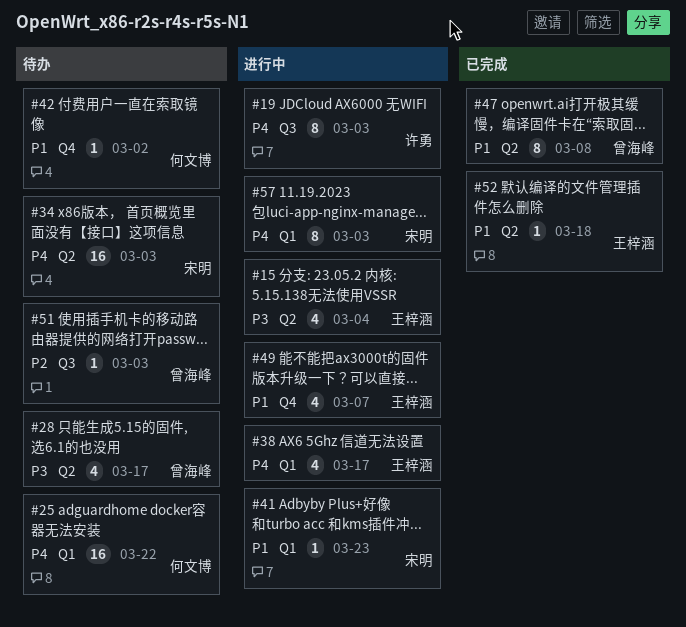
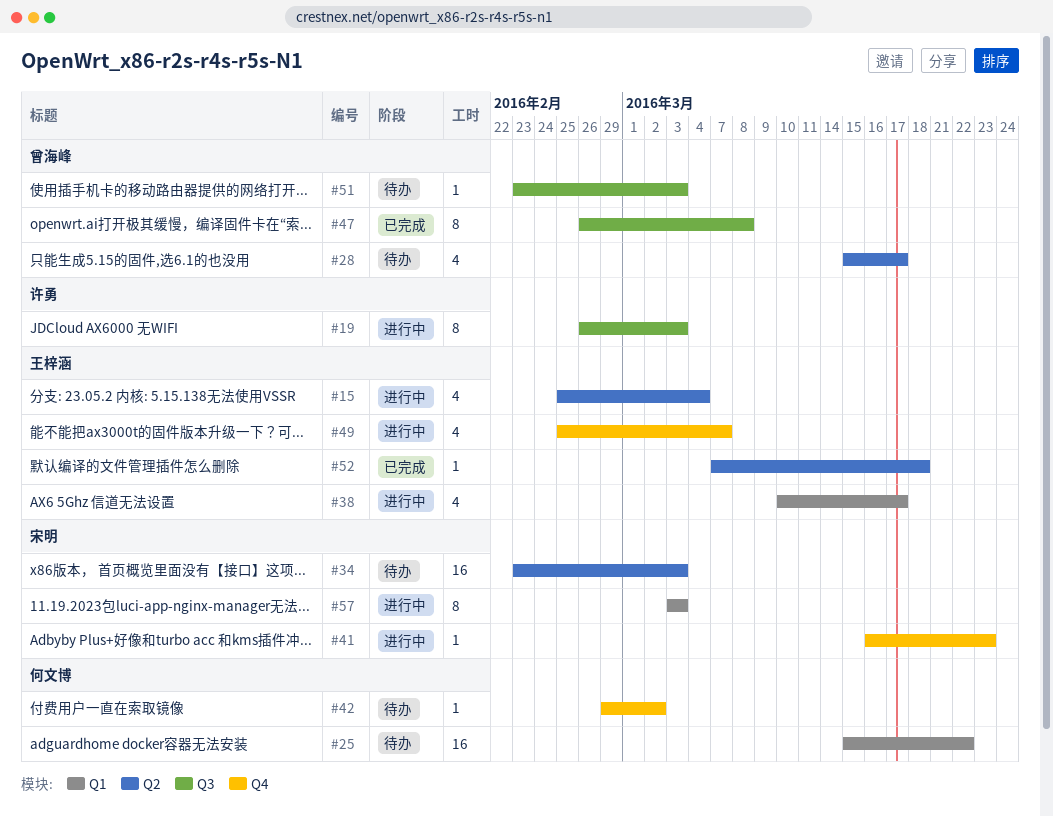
#41, label: Q1 -> Q4
#47, label: Q2 -> Q3

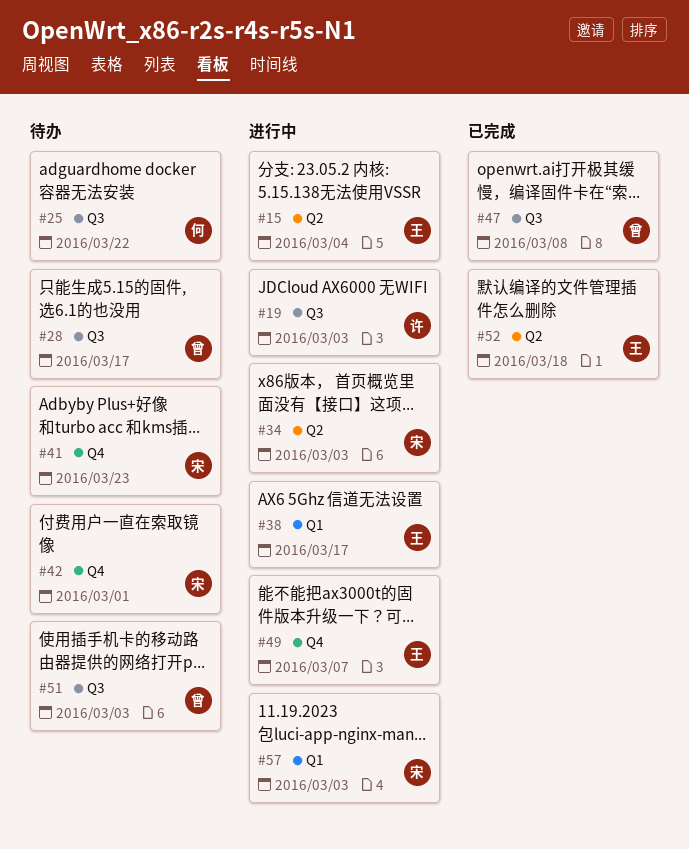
#25, label: Q1 -> Q3
#28, label: Q2 -> Q3
#34, status: 待办 -> 进行中
#41, status: 进行中 -> 待办
#42, owner: 何文博 -> 宋明
#42, due: Mar 2 -> Mar 1

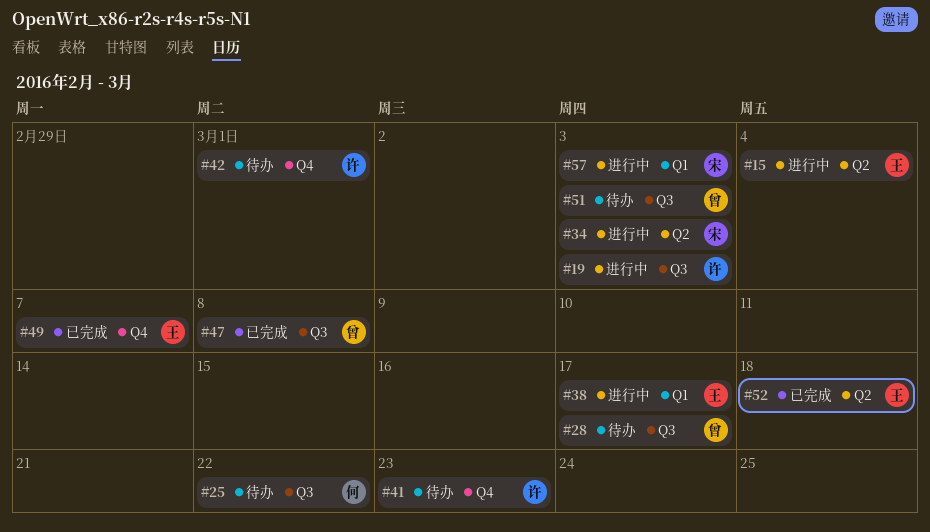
#41, owner: 宋 -> 许
#42, owner: 宋 -> 许
#49, status: 进行中 -> 已完成

